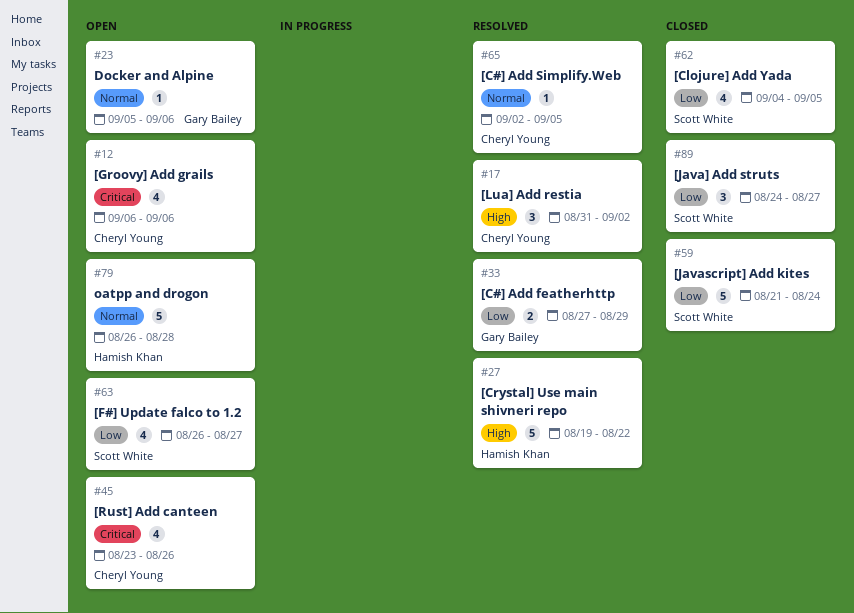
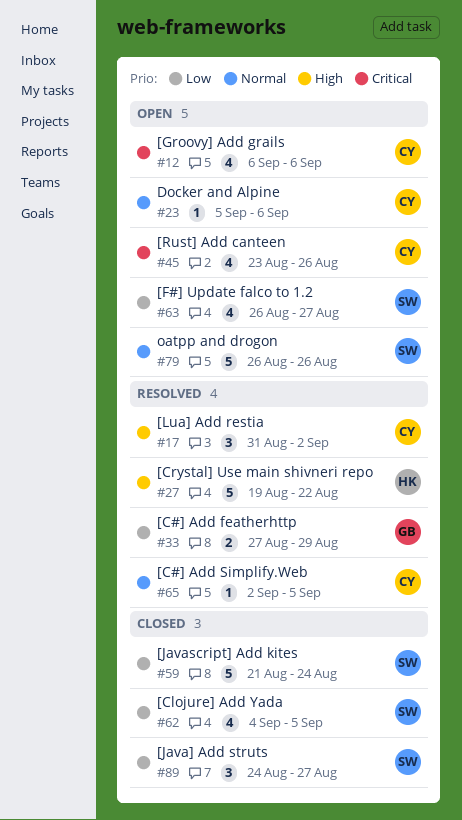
#23, owner: Gary Bailey -> Cheryl Young
#79, owner: Hamish Khan -> Scott White
#79, due: Aug 28 -> Aug 26

